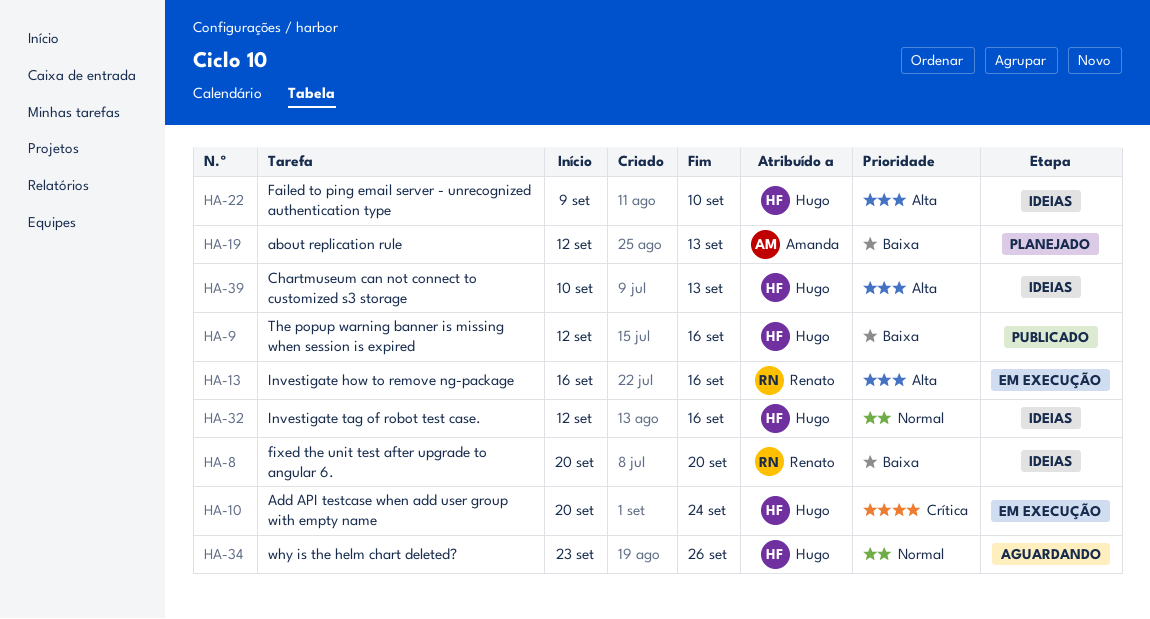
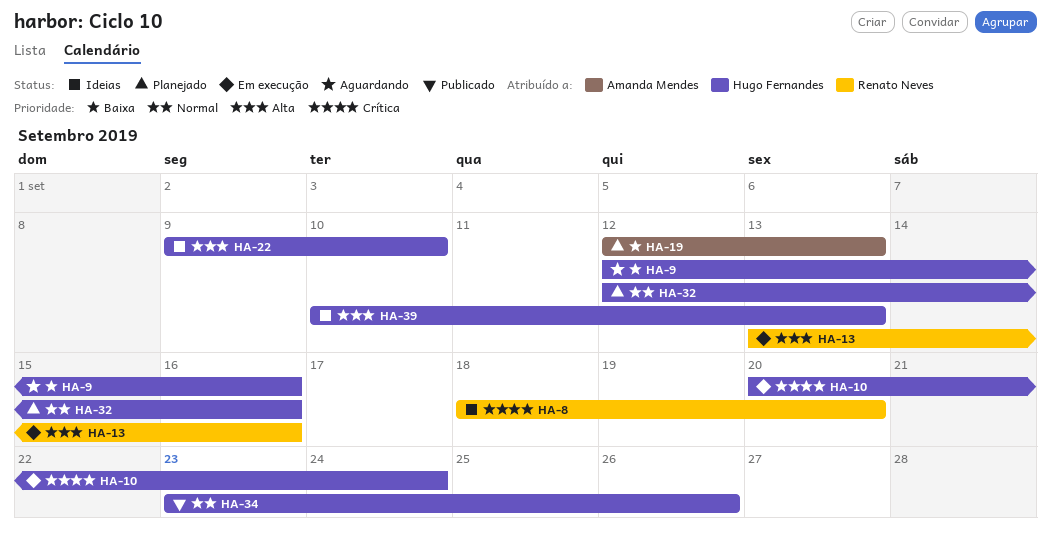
HA-8, priority: Baixa -> Crítica
HA-8, start: Sep 20 -> Sep 18
HA-9, status: Publicado -> Aguardando
HA-13, start: Sep 16 -> Sep 13
HA-32, status: Ideias -> Planejado
HA-34, status: Aguardando -> Publicado

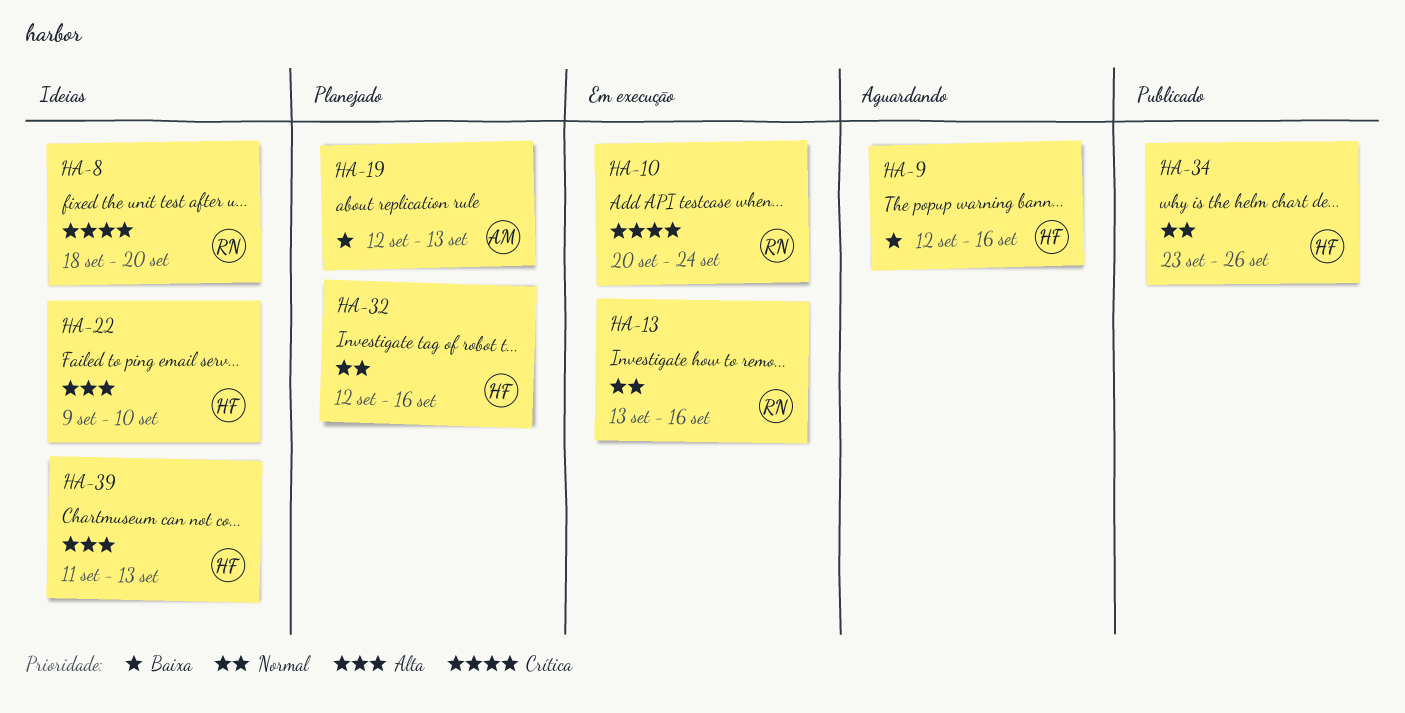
HA-10, owner: Hugo Fernandes -> Renato Neves
HA-13, priority: Alta -> Normal
HA-39, start: Sep 10 -> Sep 11

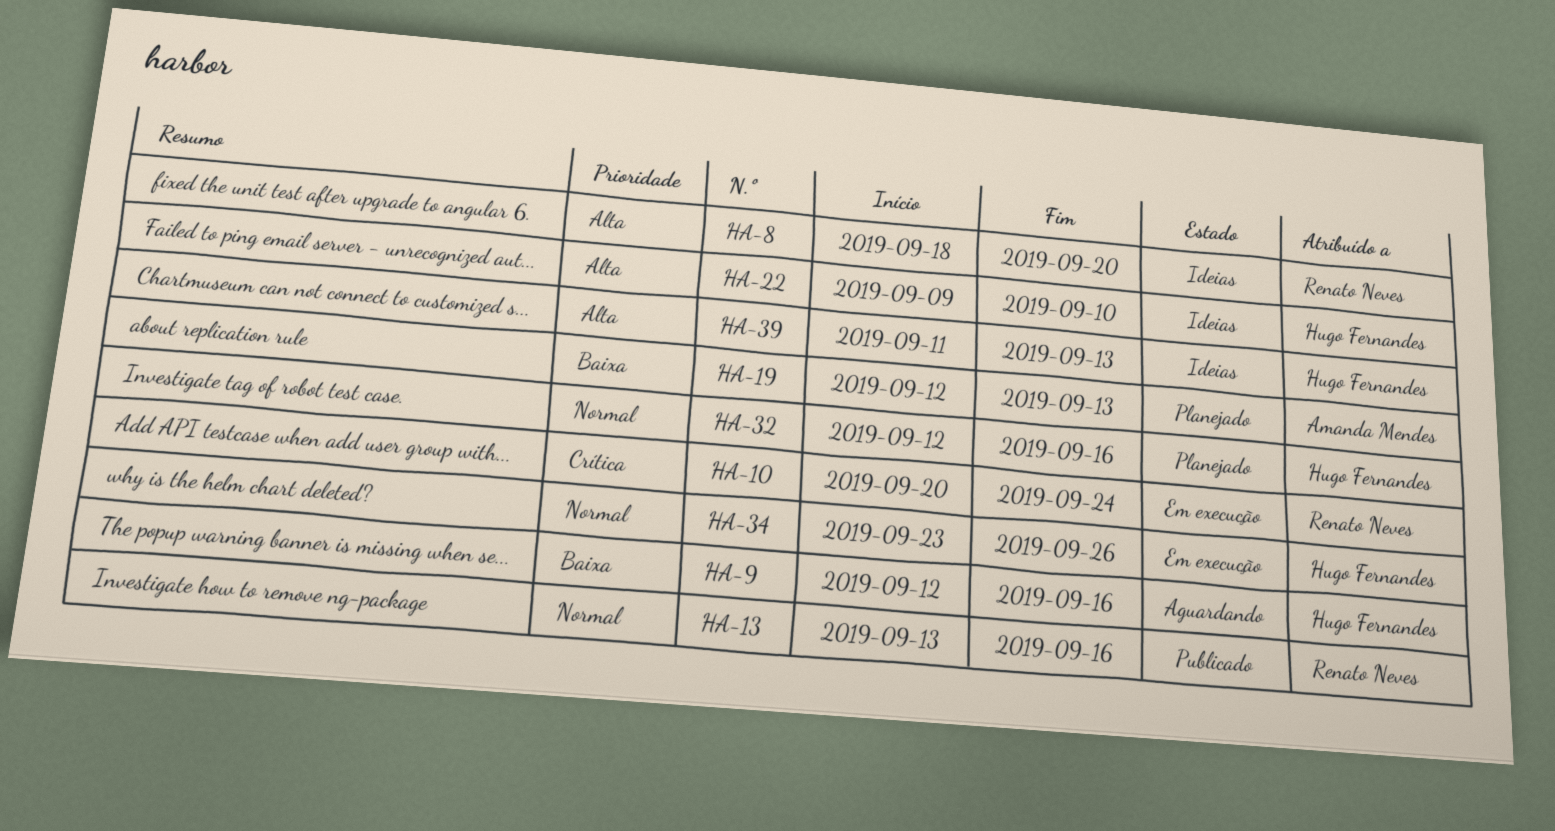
HA-8, priority: Crítica -> Alta
HA-13, status: Em execução -> Publicado
HA-34, status: Publicado -> Em execução

